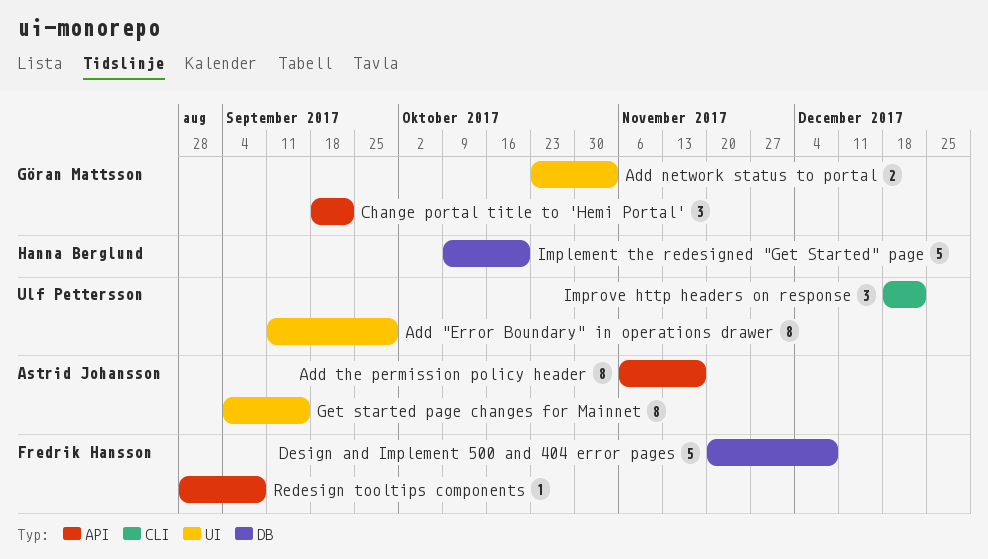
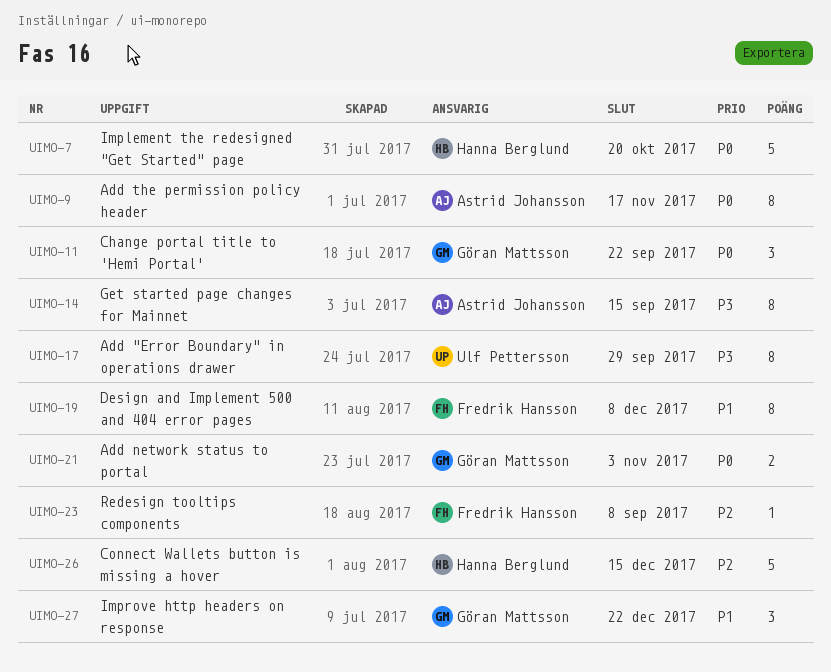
Connect Wallets button is missing a hover: none -> present
Design and Implement 500 and 404 error pages, estimate: 5 -> 8
Improve http headers on response, owner: Ulf Pettersson -> Göran Mattsson

